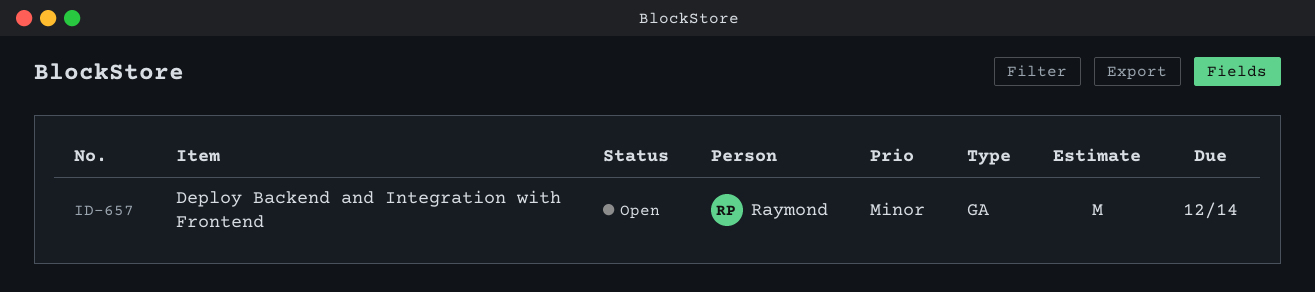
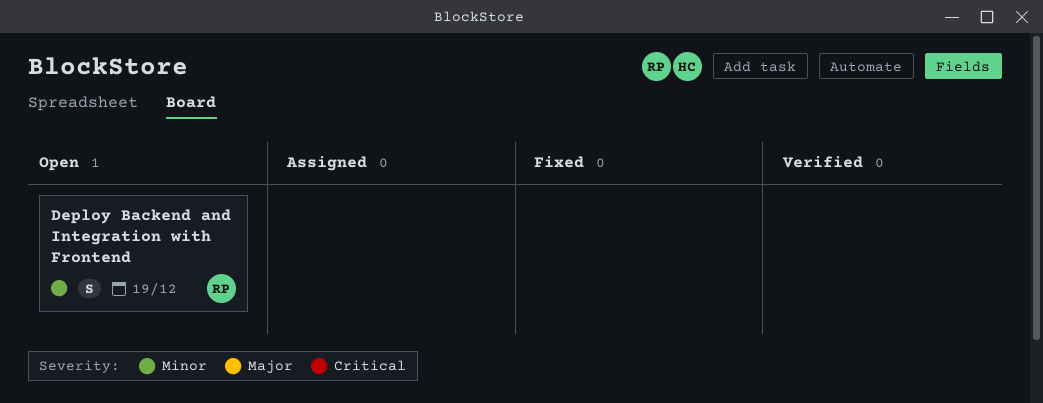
Deploy Backend and Integration with Frontend, estimate: M -> S
Deploy Backend and Integration with Frontend, due: Dec 14 -> Dec 19

